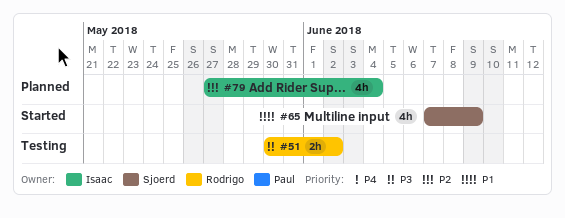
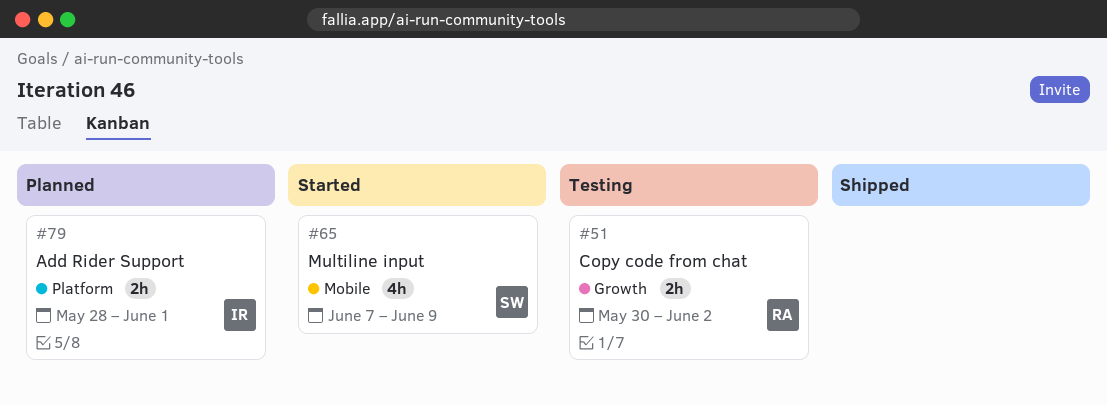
#79, estimate: 4h -> 2h
#79, start: May 27 -> May 28
#79, due: Jun 4 -> Jun 1

